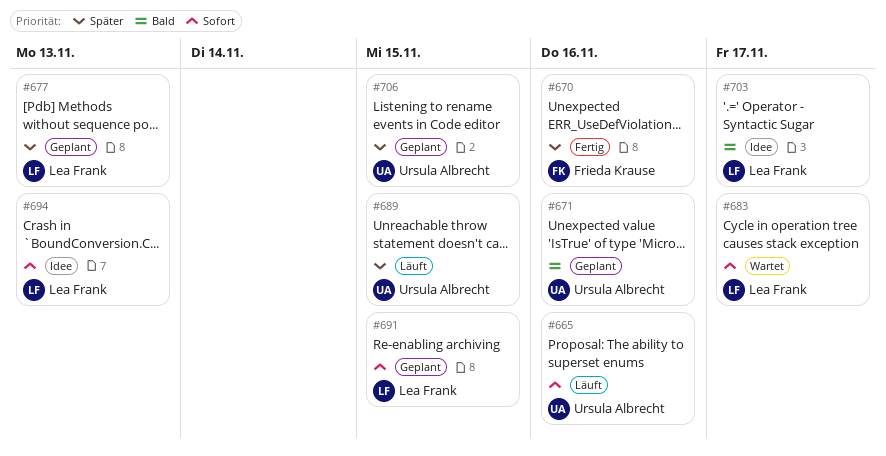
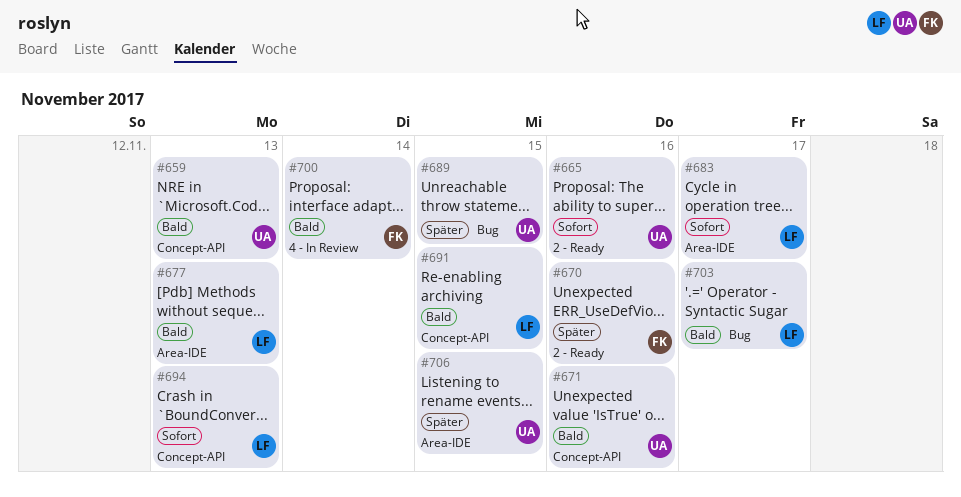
#659: none -> present
#677, priority: Später -> Bald
#691, priority: Sofort -> Bald
#700: none -> present

